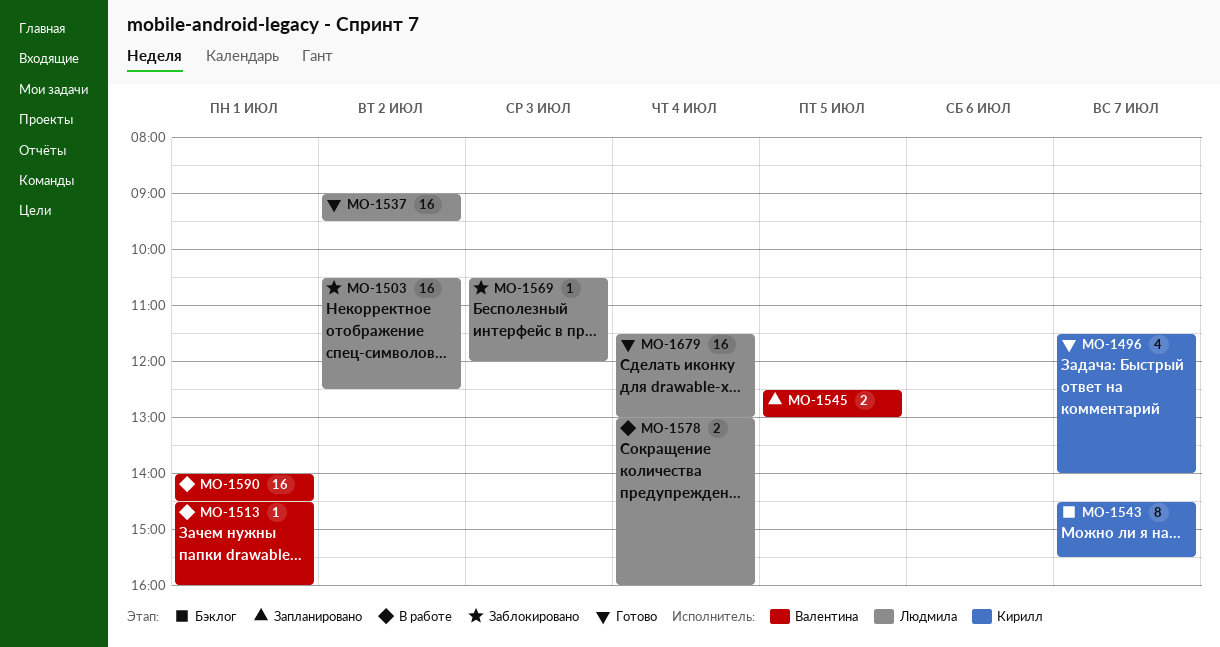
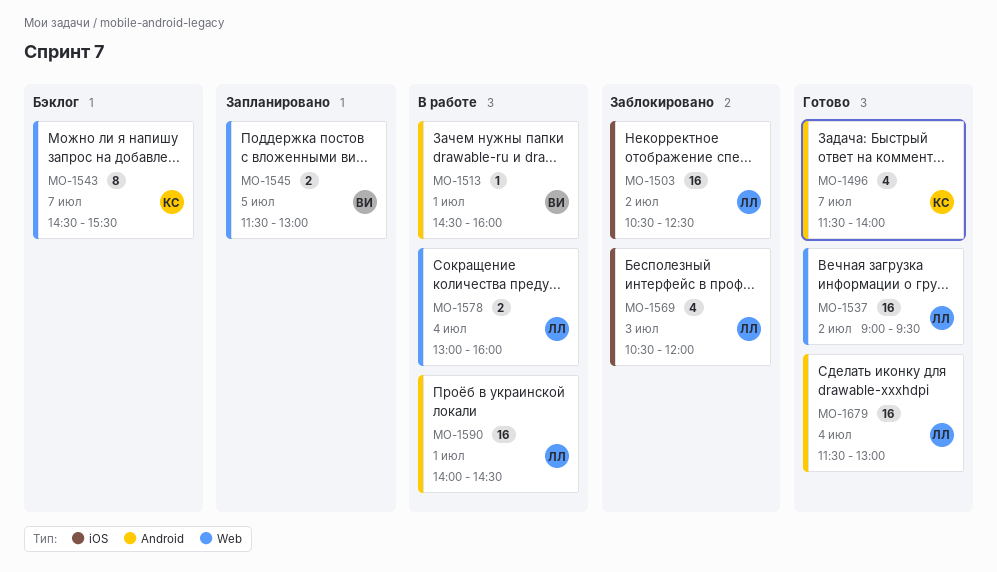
MO-1545, begins: 12:30 -> 11:30
MO-1569, estimate: 1 -> 4
MO-1590, owner: Валентина -> Людмила

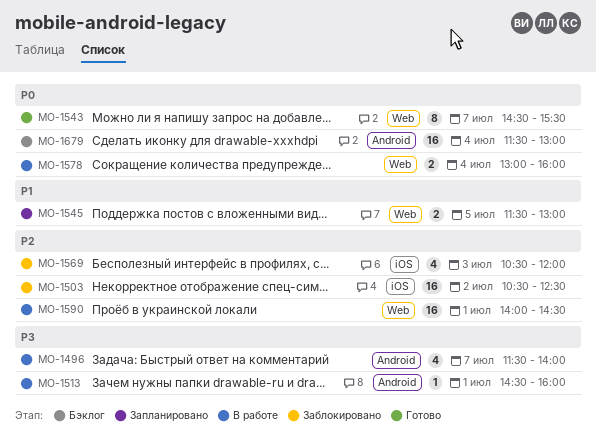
MO-1496, status: Готово -> В работе
MO-1537: present -> none
MO-1543, status: Бэклог -> Готово
MO-1590, label: Android -> Web
MO-1679, status: Готово -> Бэклог

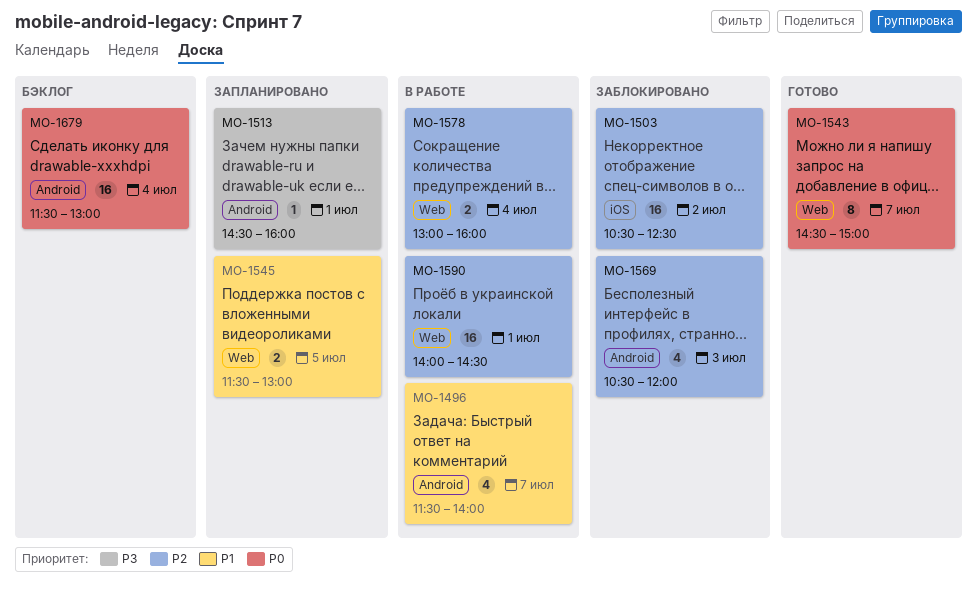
MO-1496, priority: P3 -> P1
MO-1513, status: В работе -> Запланировано
MO-1543, ends: 15:30 -> 15:00
MO-1569, label: iOS -> Android
MO-1578, priority: P0 -> P2

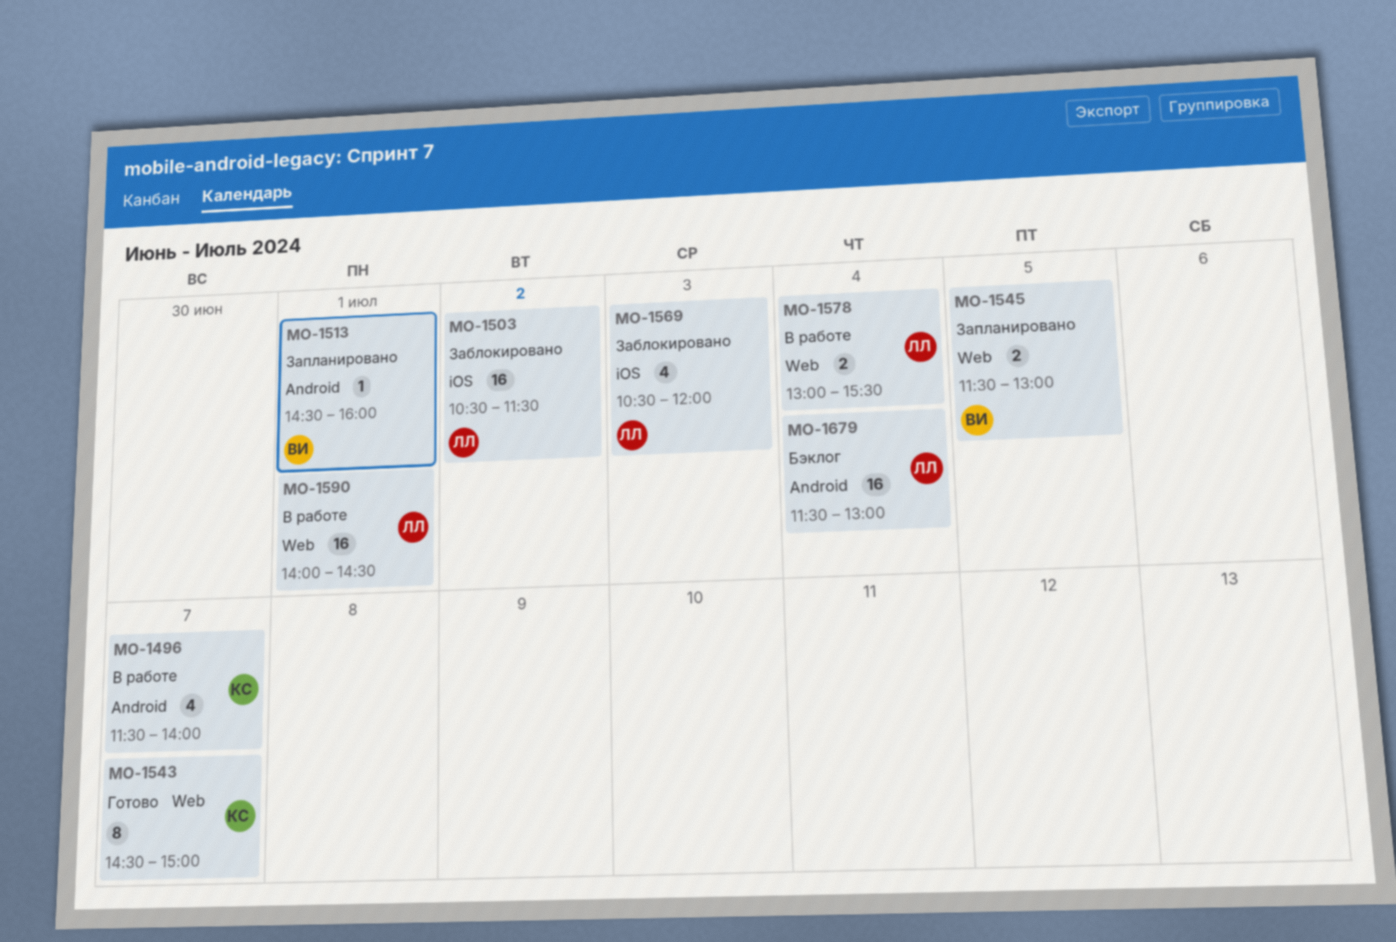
MO-1503, ends: 12:30 -> 11:30
MO-1569, label: Android -> iOS
MO-1578, ends: 16:00 -> 15:30

